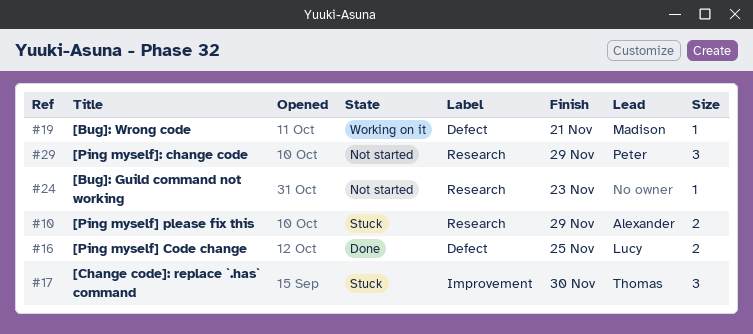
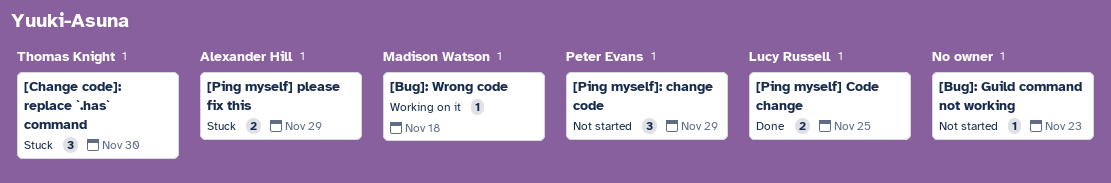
[Bug]: Wrong code, due: Nov 21 -> Nov 18

